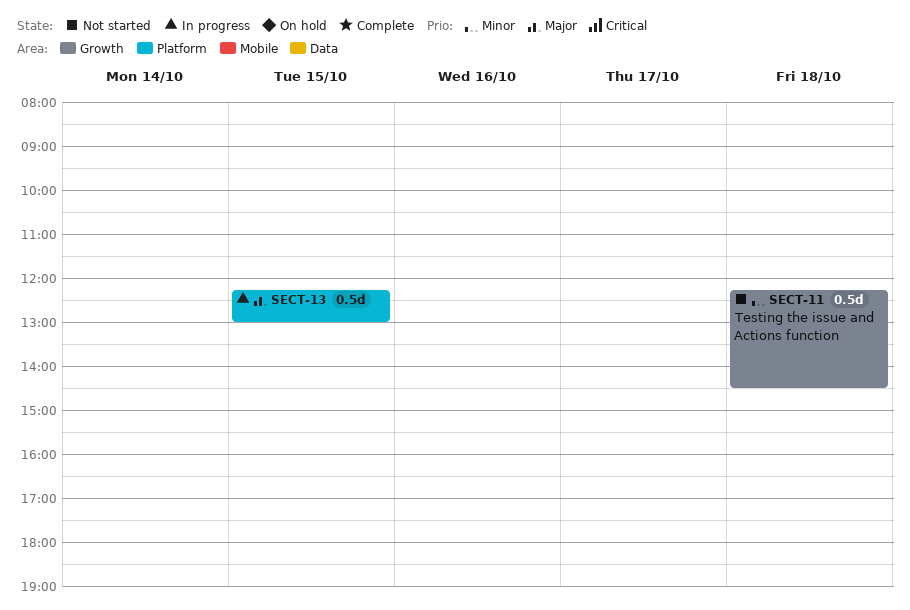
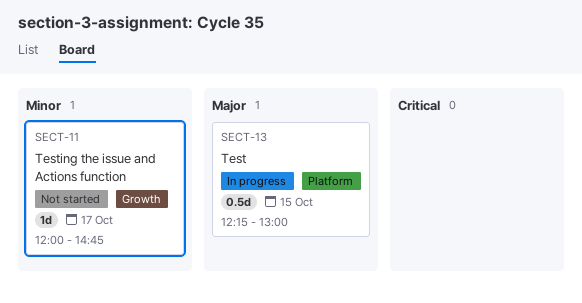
SECT-11, estimate: 0.5d -> 1d
SECT-11, day: Oct 18 -> Oct 17
SECT-11, begins: 12:15 -> 12:00
SECT-11, ends: 14:30 -> 14:45

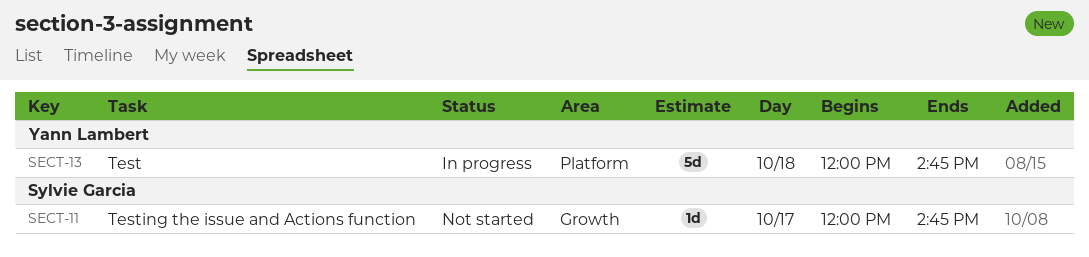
SECT-13, estimate: 0.5d -> 5d
SECT-13, day: Oct 15 -> Oct 18
SECT-13, begins: 12:15 -> 12:00
SECT-13, ends: 13:00 -> 14:45

